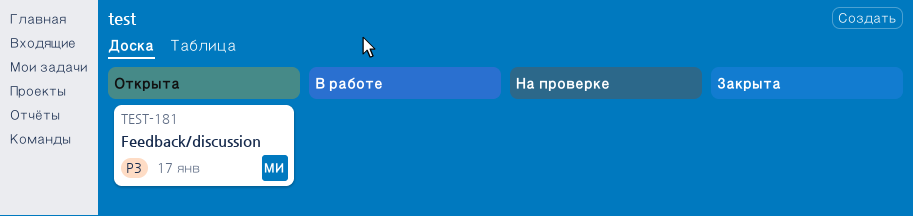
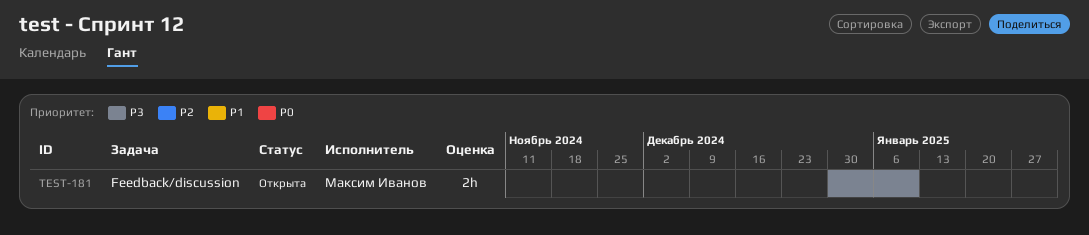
TEST-181, due: Jan 17 -> Jan 10

